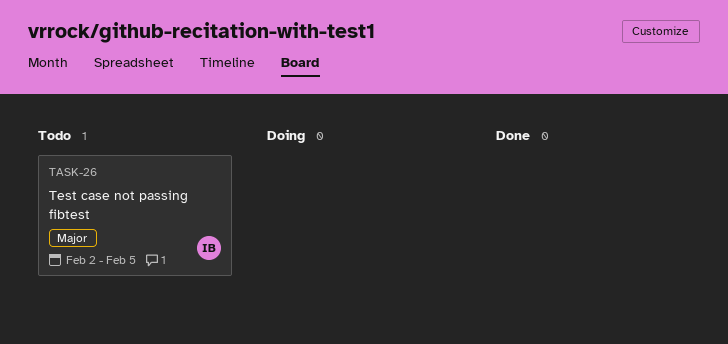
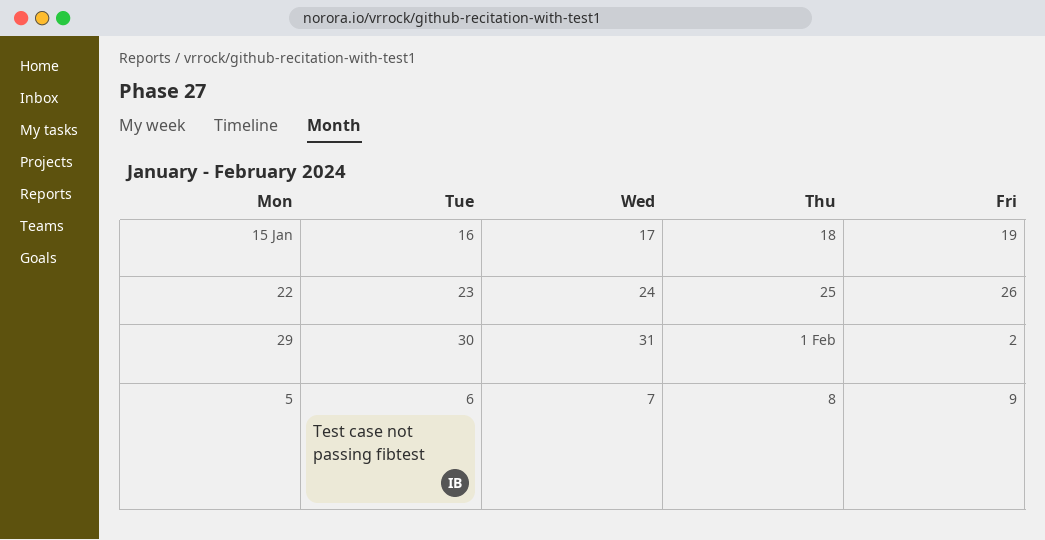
Test case not passing fibtest, due: Feb 5 -> Feb 6

